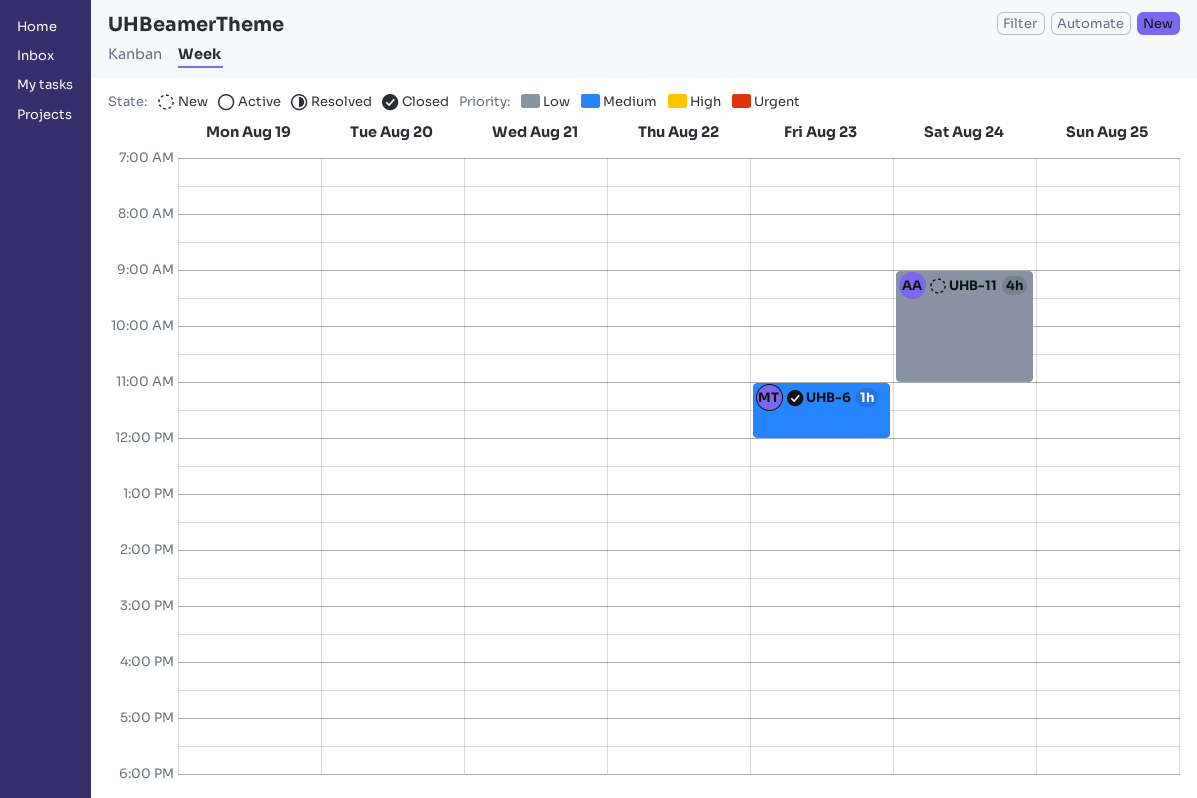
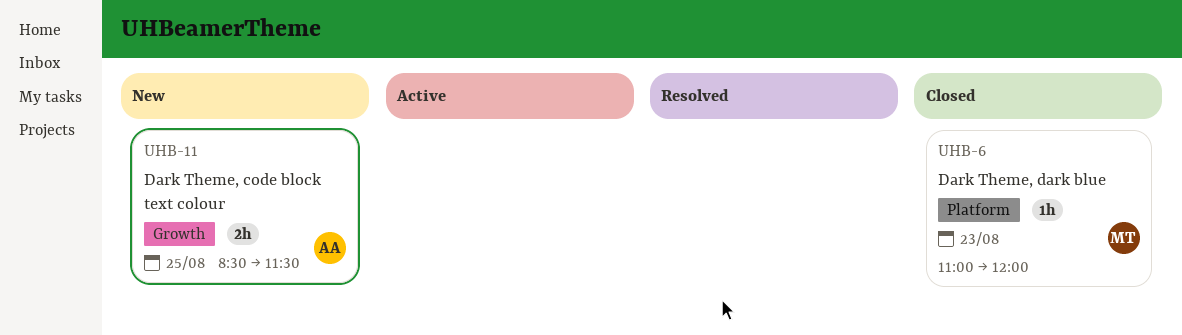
UHB-11, estimate: 4h -> 2h
UHB-11, day: Aug 24 -> Aug 25
UHB-11, begins: 09:00 -> 08:30
UHB-11, ends: 11:00 -> 11:30

